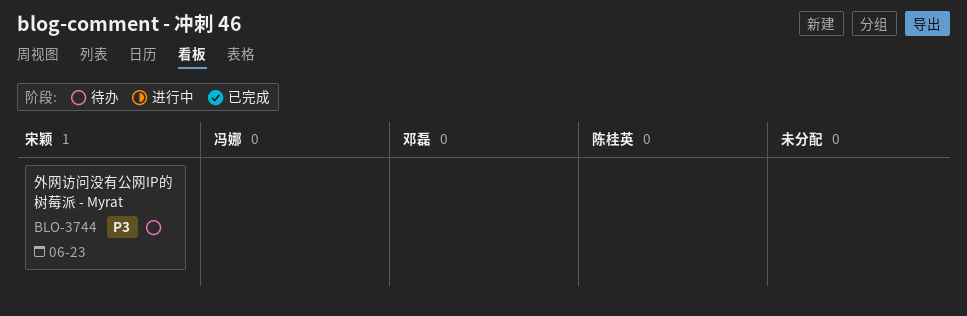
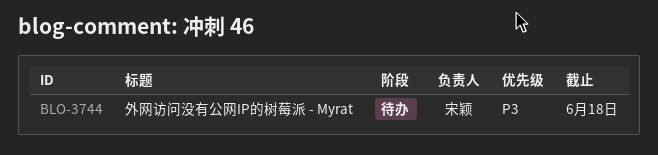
BLO-3744, due: Jun 23 -> Jun 18

